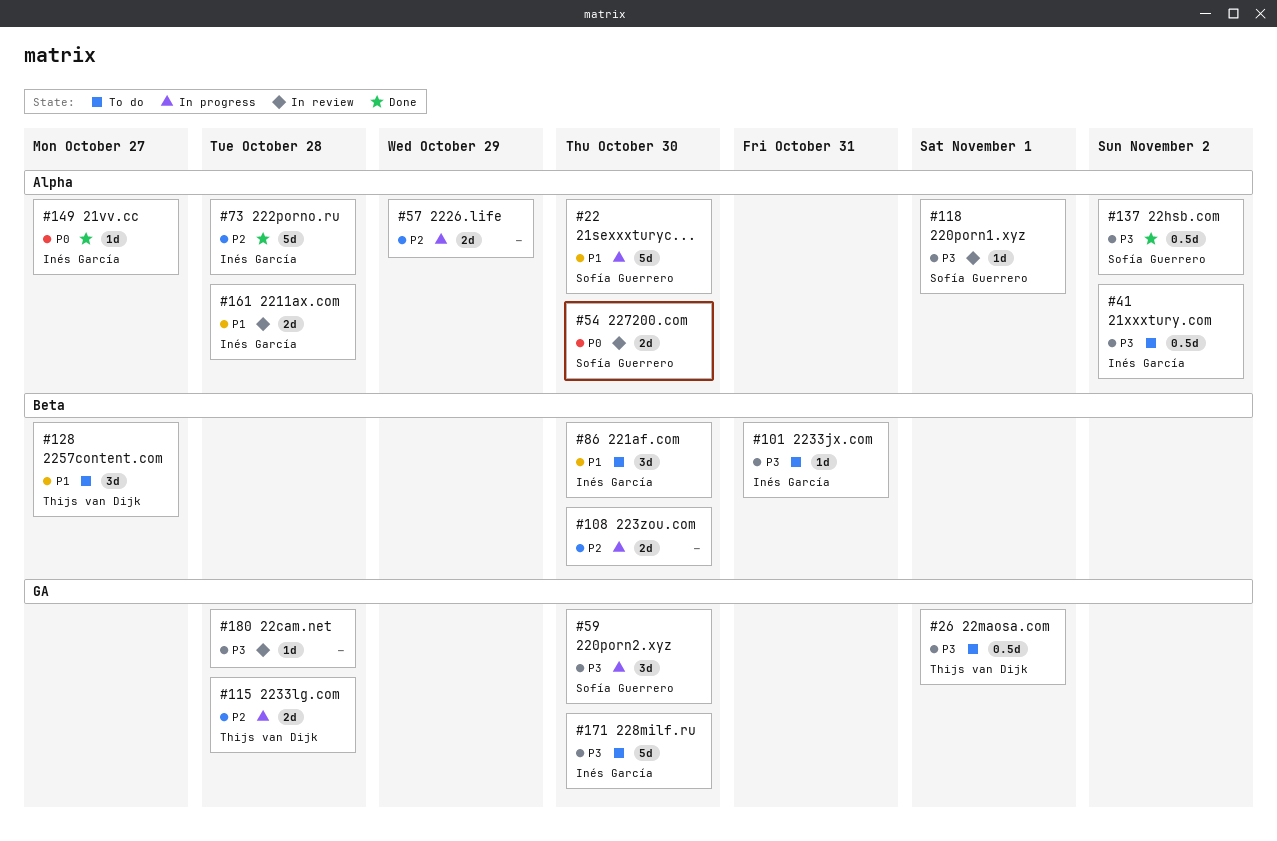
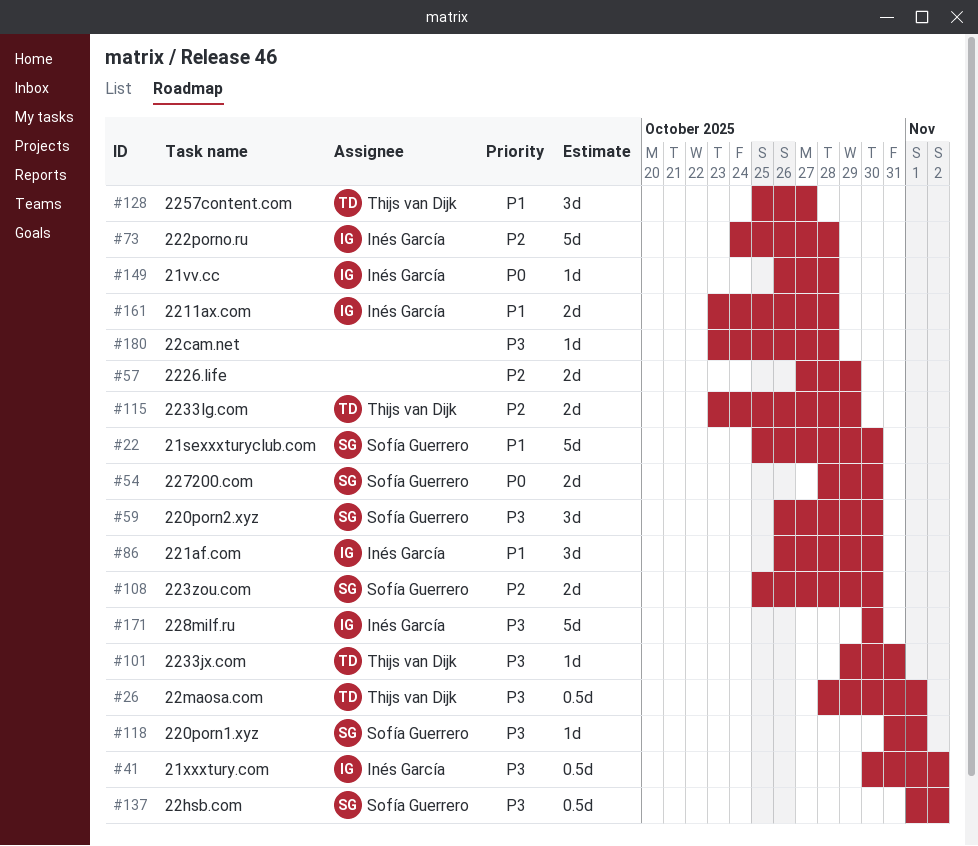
#101, owner: Inés García -> Thijs van Dijk
#108, owner: none -> Sofía Guerrero
#115, due: Oct 28 -> Oct 29
#149, due: Oct 27 -> Oct 28

